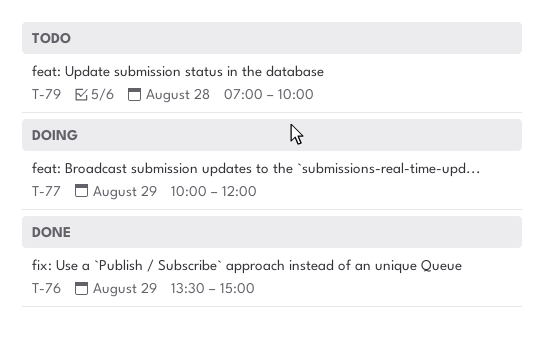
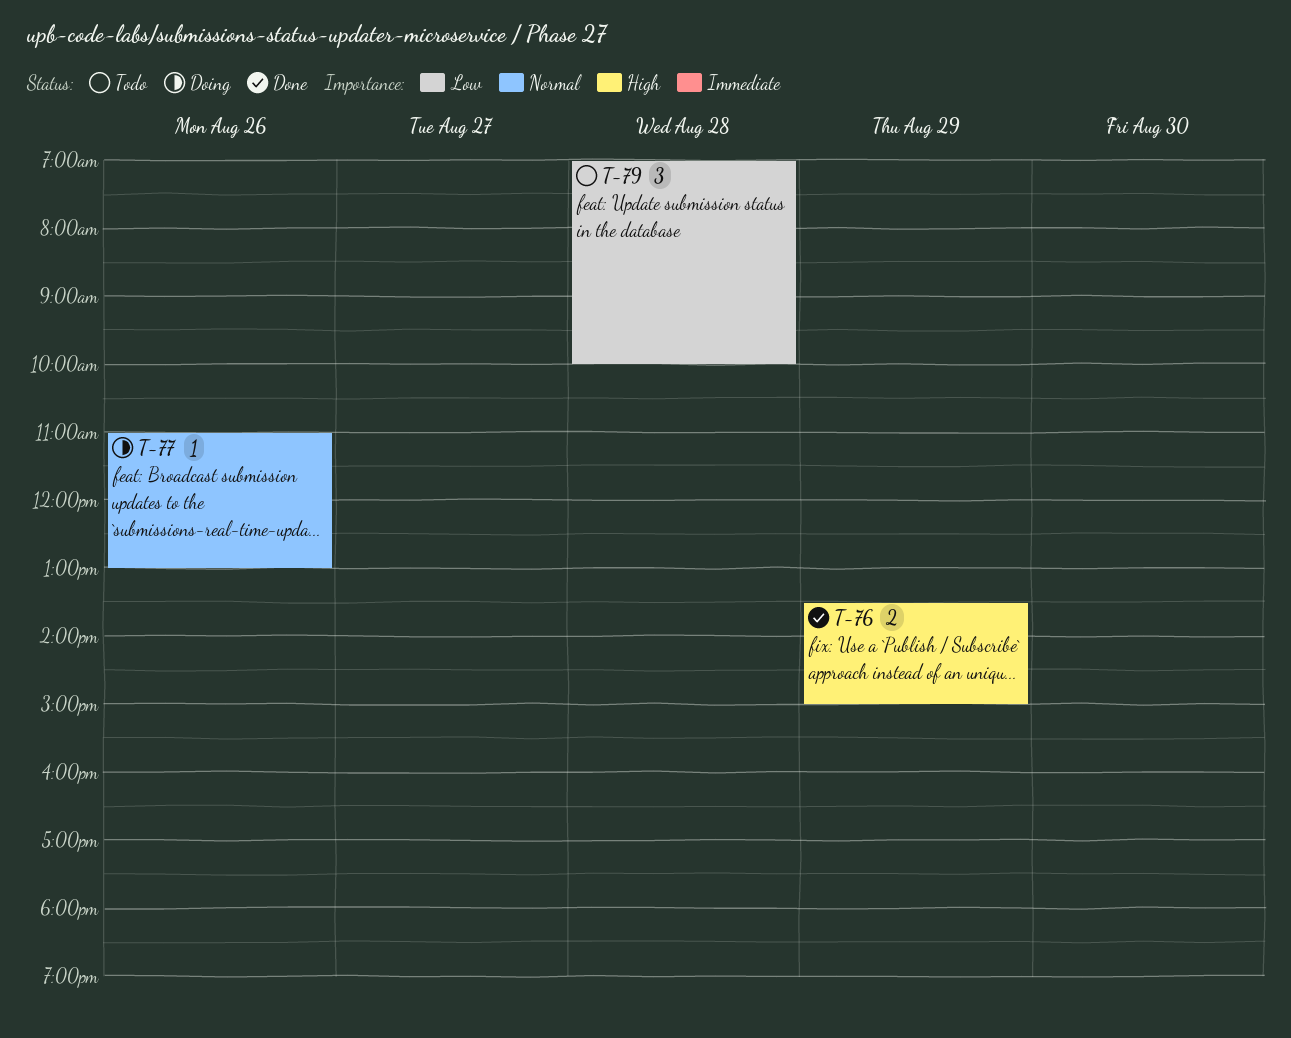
T-77, day: Aug 29 -> Aug 26
T-77, begins: 10:00 -> 11:00
T-77, ends: 12:00 -> 13:00

